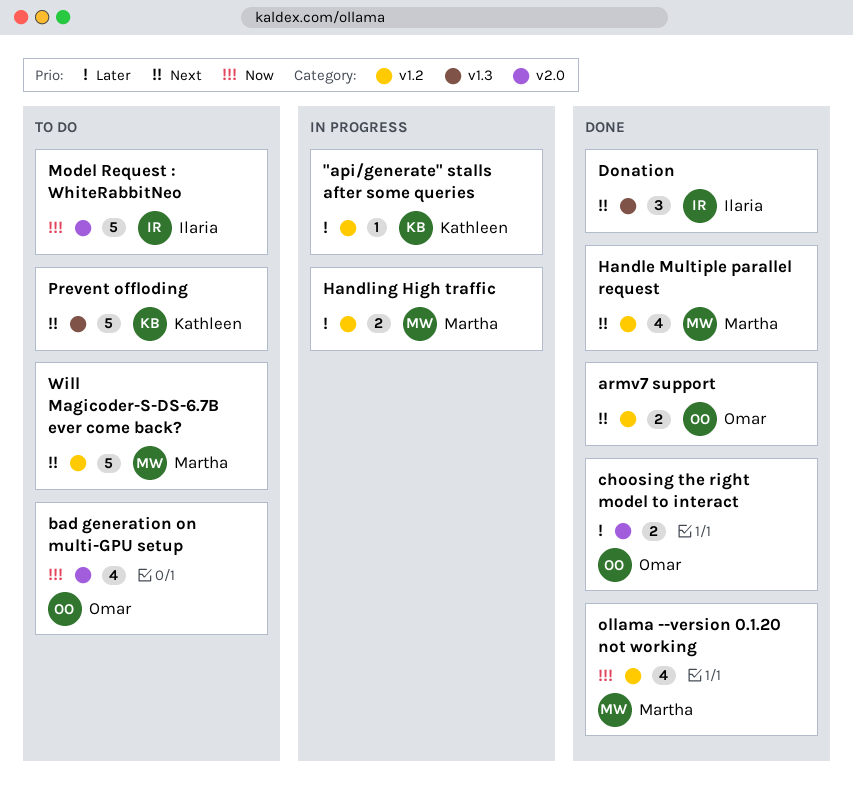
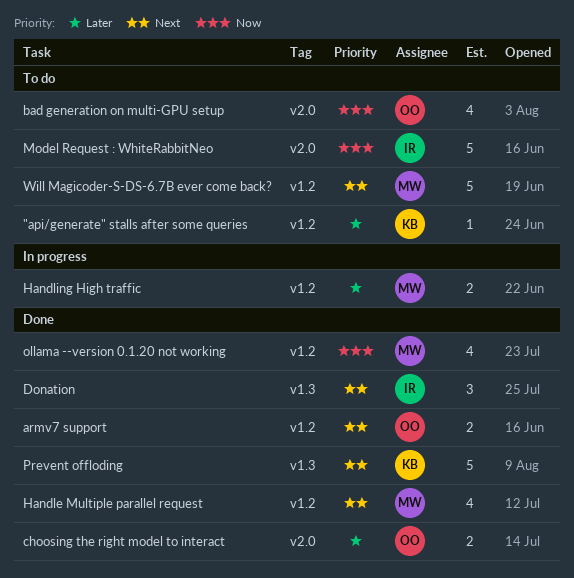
"api/generate" stalls after some queries, status: In progress -> To do
Prevent offloding, status: To do -> Done

